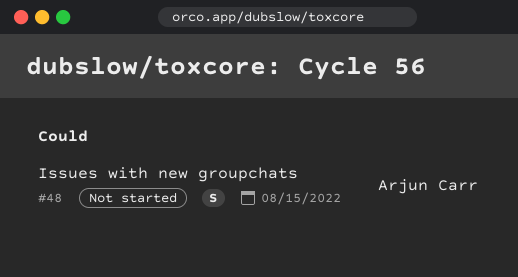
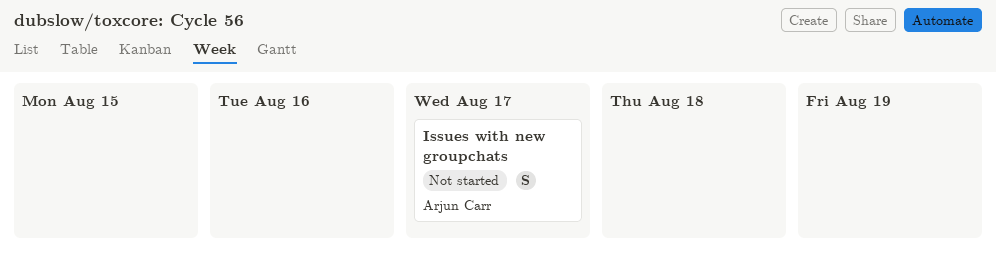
Issues with new groupchats, due: Aug 15 -> Aug 17

